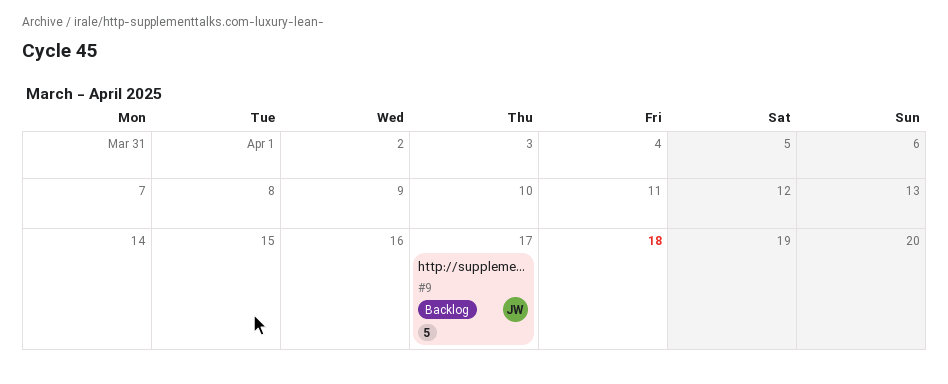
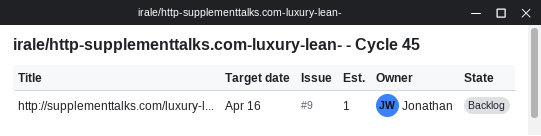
#9, estimate: 5 -> 1
#9, due: Apr 17 -> Apr 16

